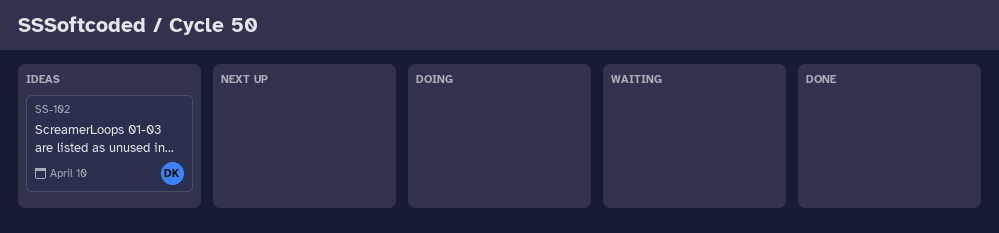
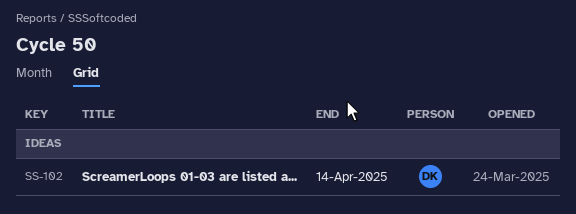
SS-102, due: Apr 10 -> Apr 14

